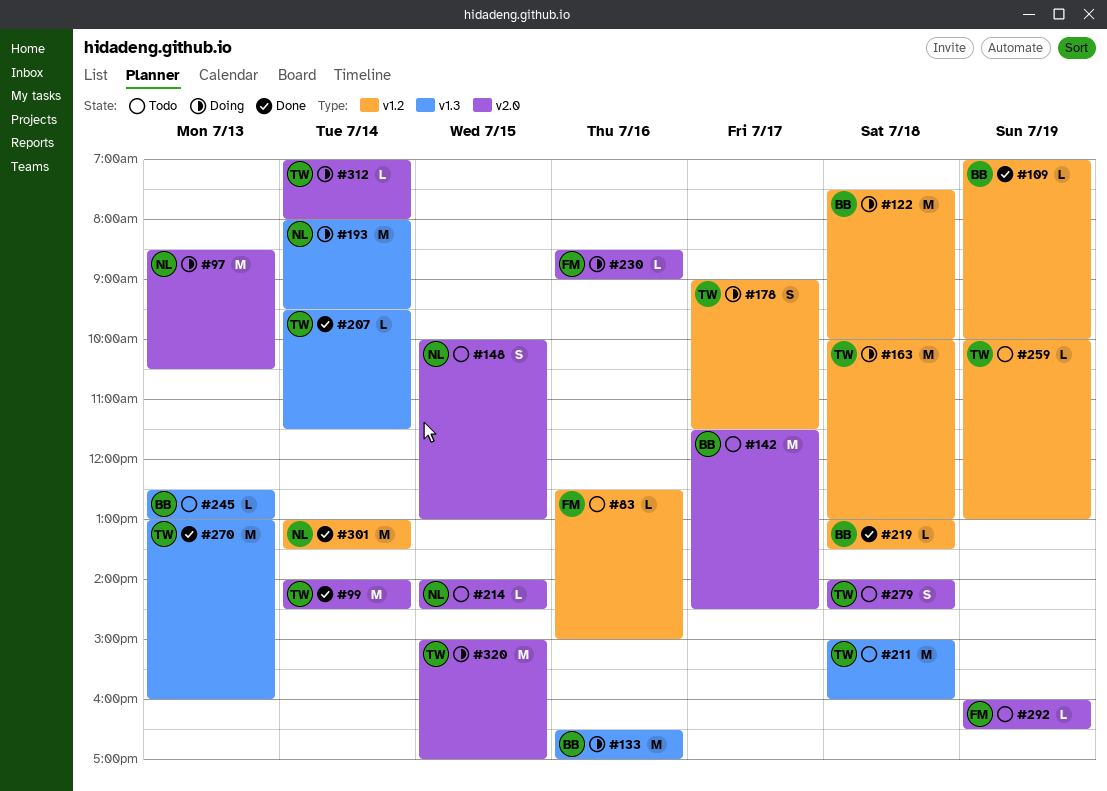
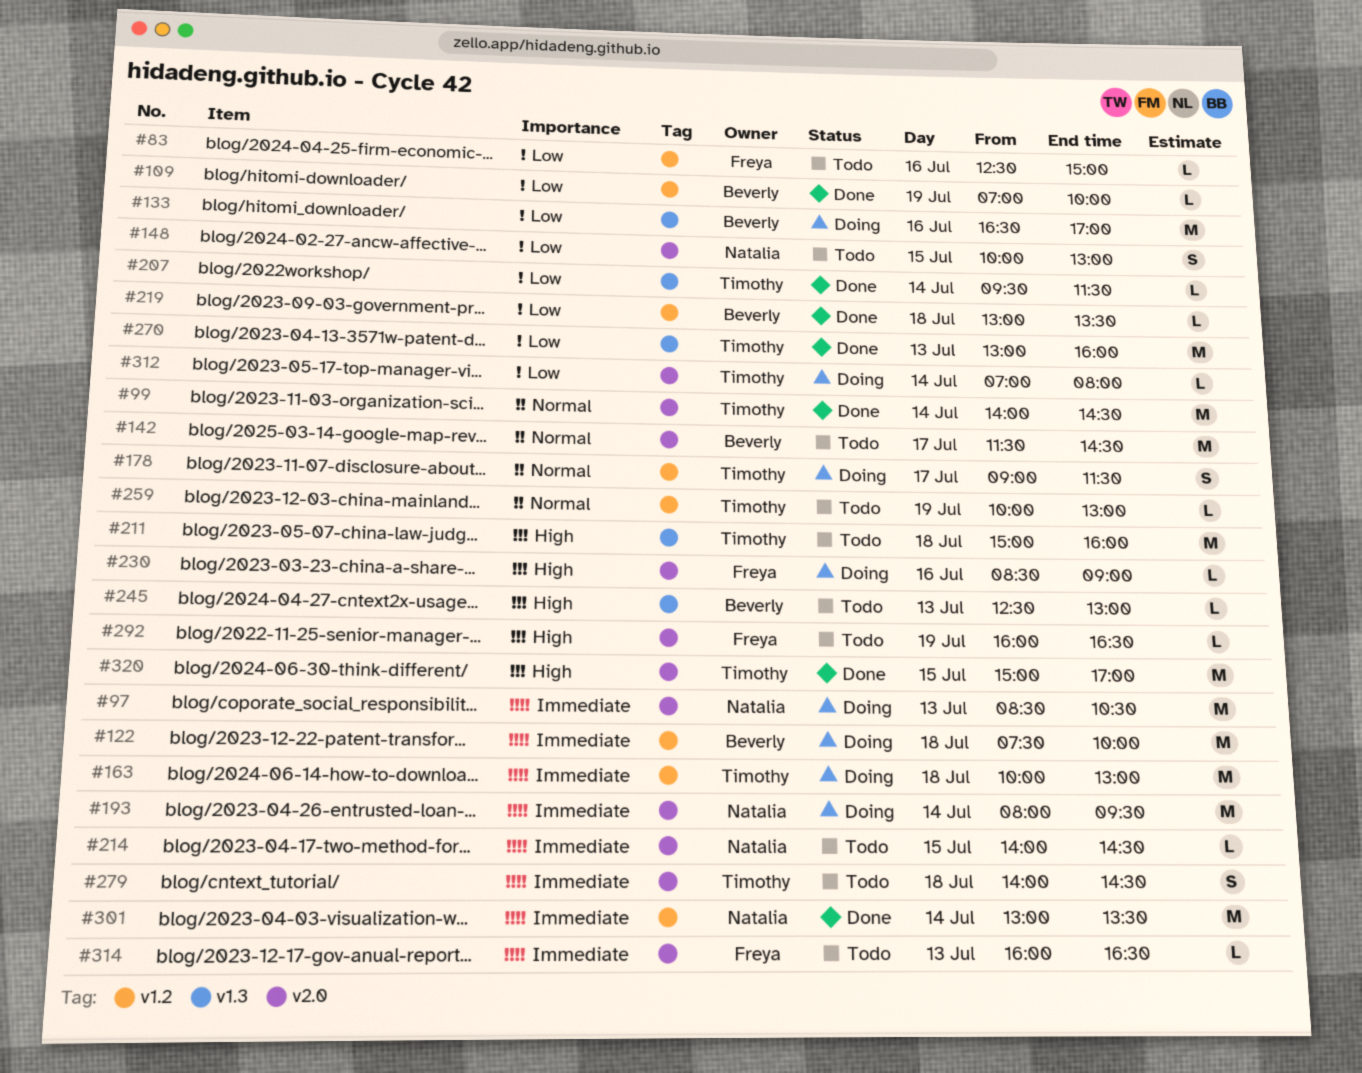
#193, label: v1.3 -> v2.0
#314: none -> present
#320, status: Doing -> Done

